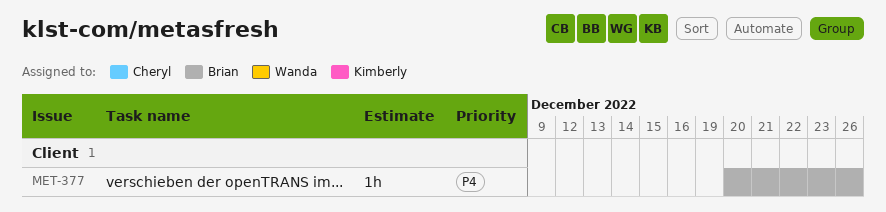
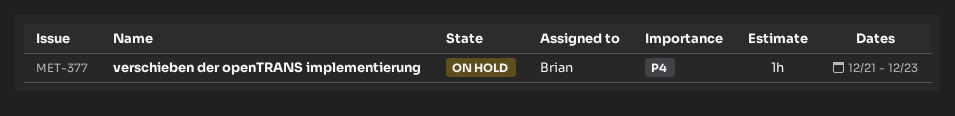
MET-377, start: Dec 20 -> Dec 21
MET-377, due: Dec 26 -> Dec 23

